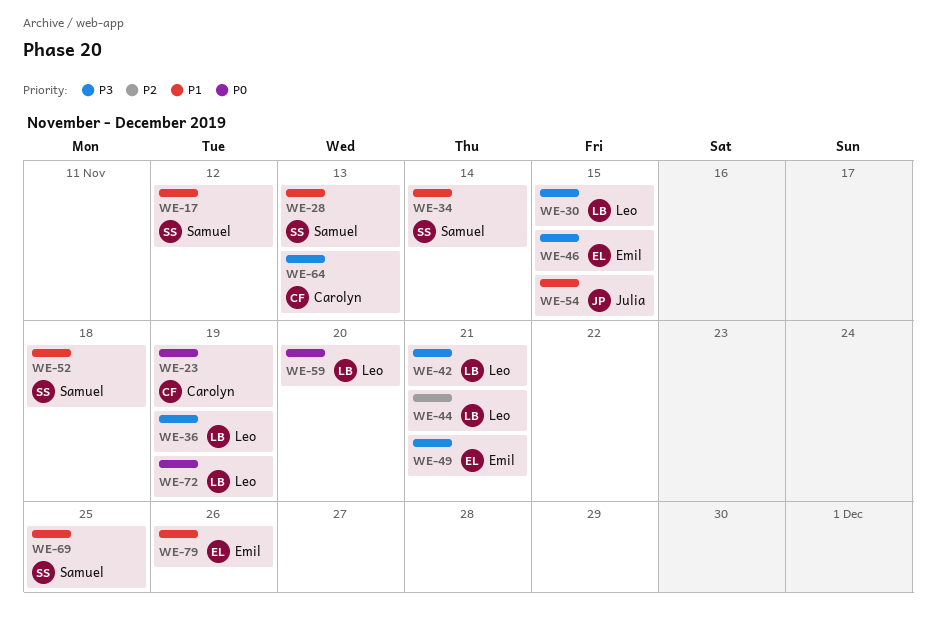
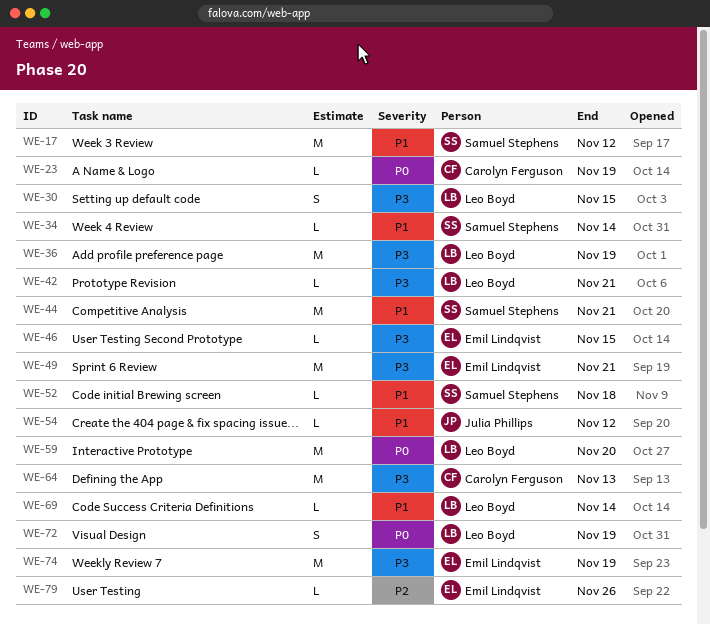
WE-28: present -> none
WE-44, owner: Leo Boyd -> Samuel Stephens
WE-44, priority: P2 -> P1
WE-54, due: Nov 15 -> Nov 12
WE-69, owner: Samuel Stephens -> Leo Boyd
WE-69, due: Nov 25 -> Nov 14
WE-74: none -> present
WE-79, priority: P1 -> P2

